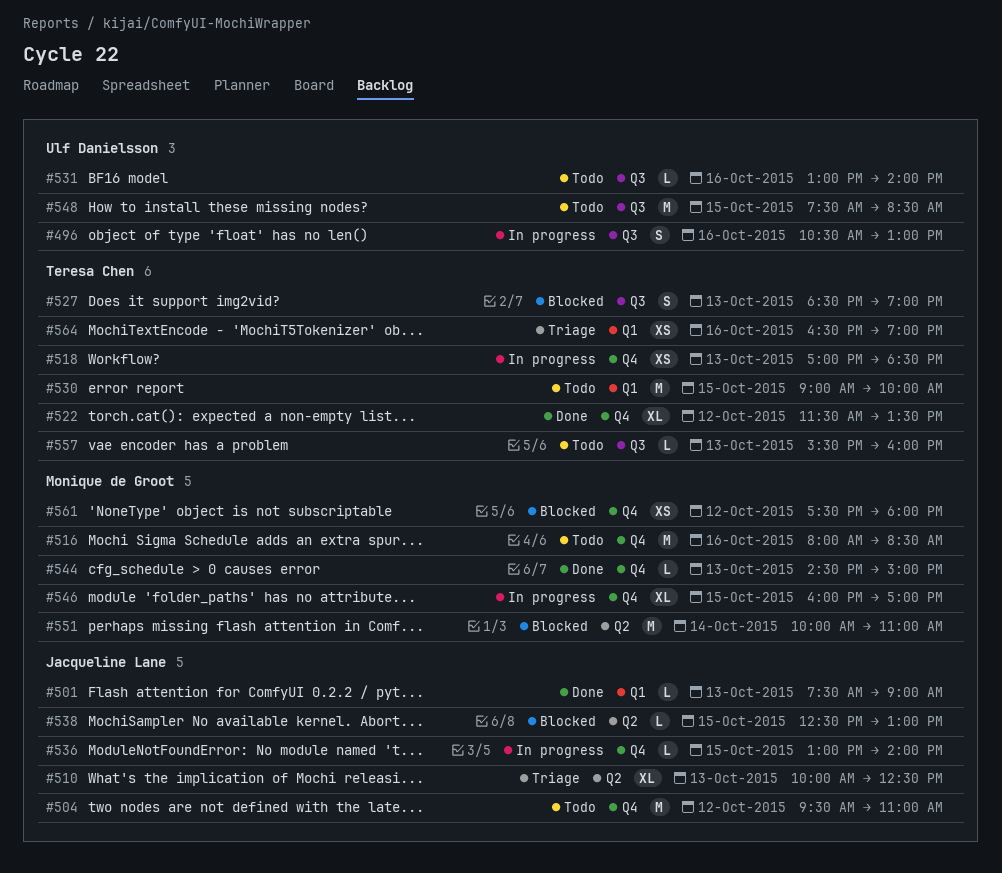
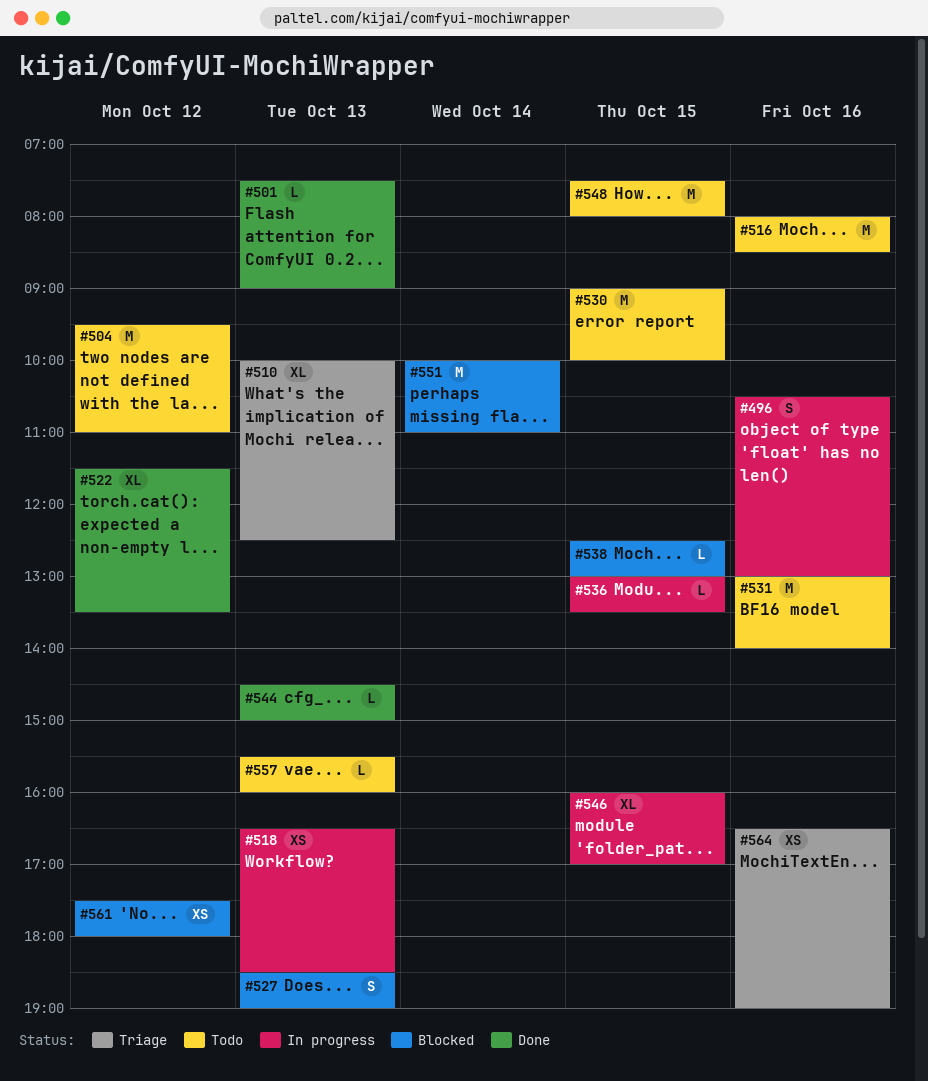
#518, begins: 17:00 -> 16:30
#531, estimate: L -> M
#536, ends: 14:00 -> 13:30
#548, ends: 08:30 -> 08:00

